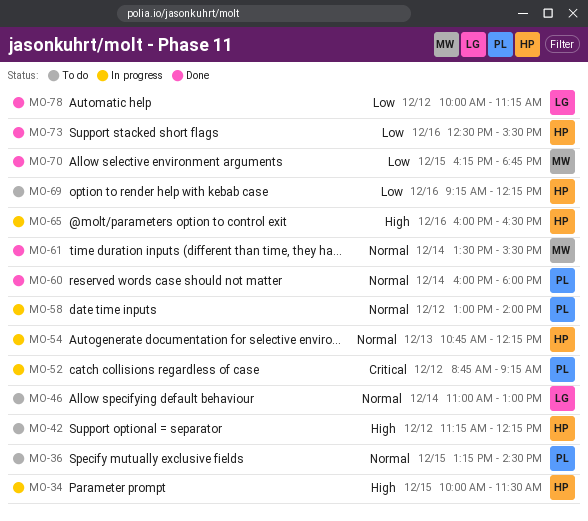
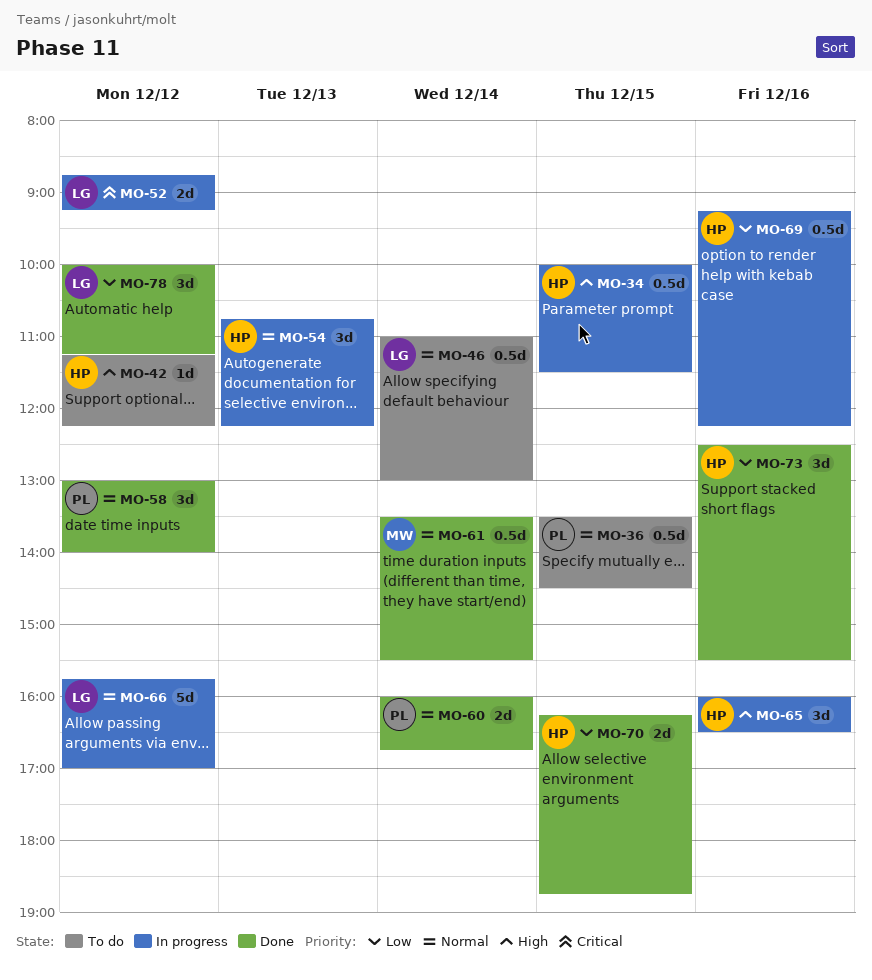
MO-36, begins: 13:15 -> 13:30
MO-52, owner: PL -> LG
MO-58, status: In progress -> Done
MO-60, ends: 18:00 -> 16:45
MO-66: none -> present
MO-69, status: To do -> In progress
MO-70, owner: MW -> HP

